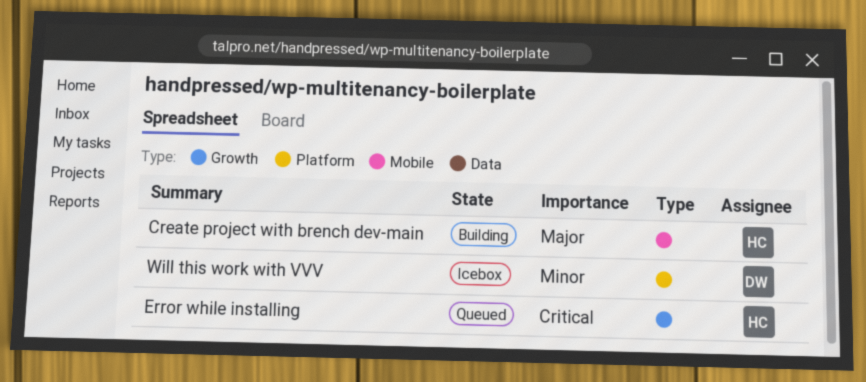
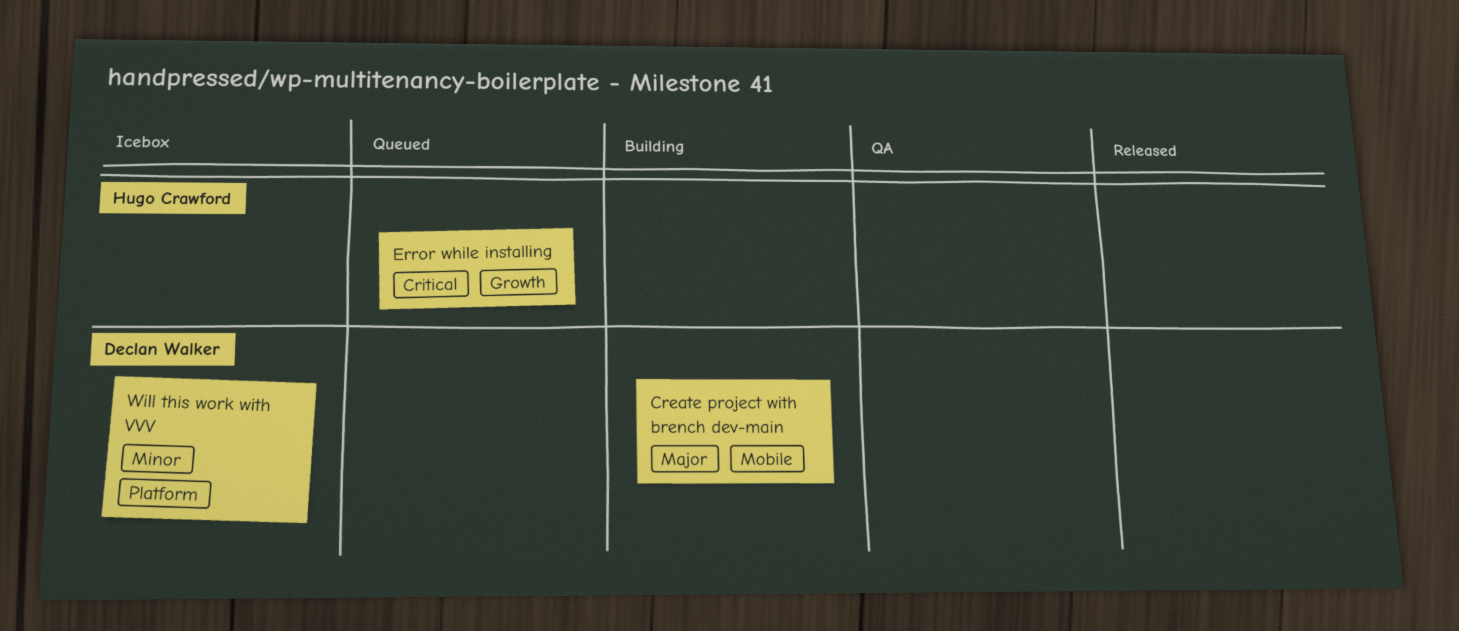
Create project with brench dev-main, owner: Hugo Crawford -> Declan Walker

